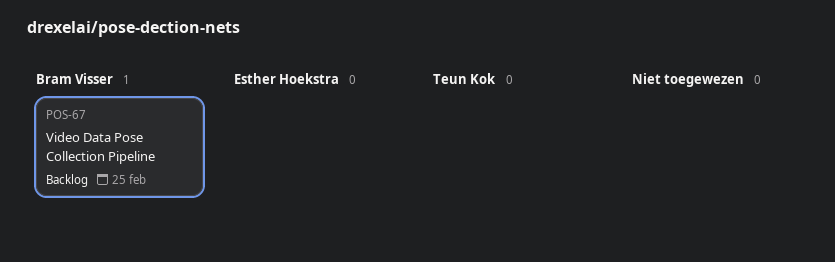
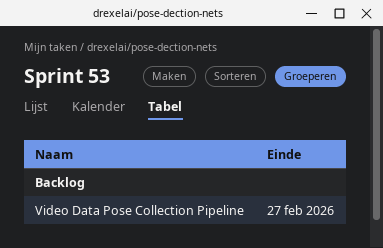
Video Data Pose Collection Pipeline, due: Feb 25 -> Feb 27

